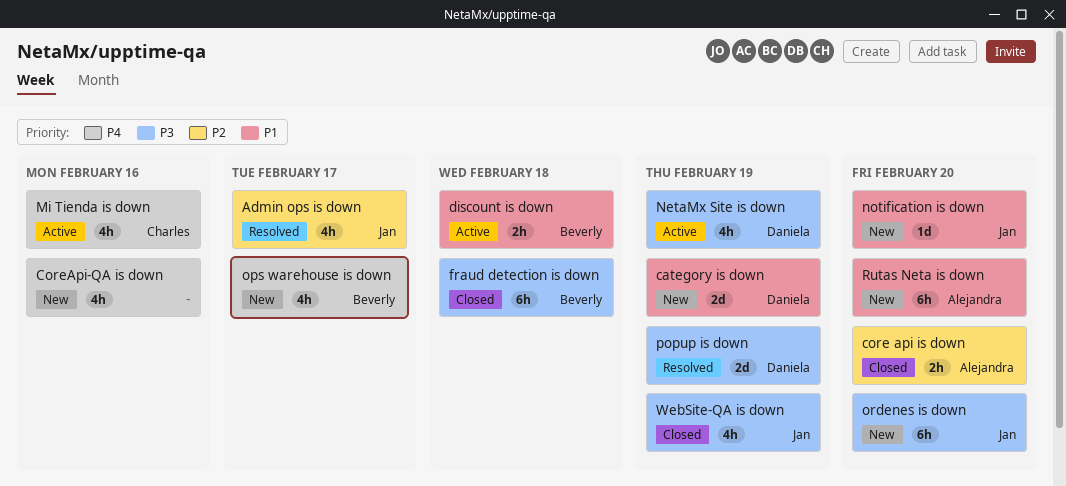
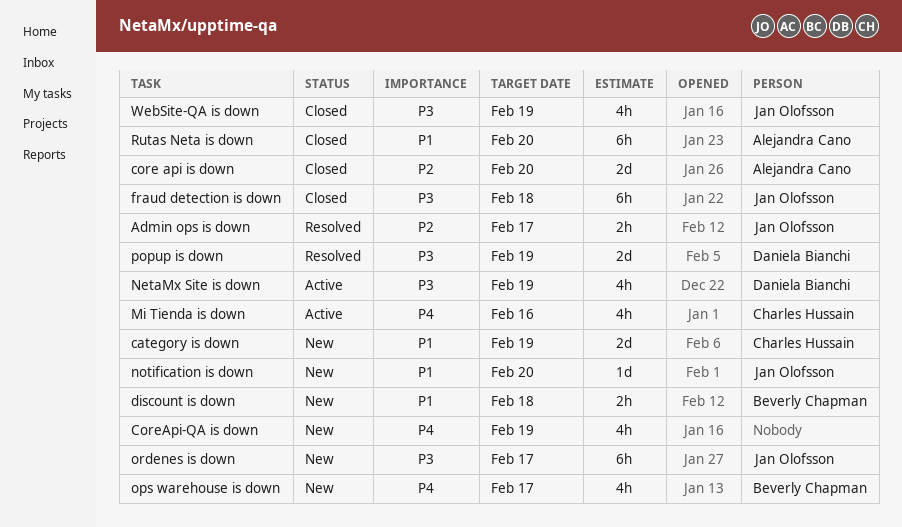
Admin ops is down, estimate: 4h -> 2h
category is down, owner: Daniela Bianchi -> Charles Hussain
core api is down, estimate: 2h -> 2d
CoreApi-QA is down, due: Feb 16 -> Feb 19
discount is down, status: Active -> New
fraud detection is down, owner: Beverly Chapman -> Jan Olofsson
ordenes is down, due: Feb 20 -> Feb 17
Rutas Neta is down, status: New -> Closed

